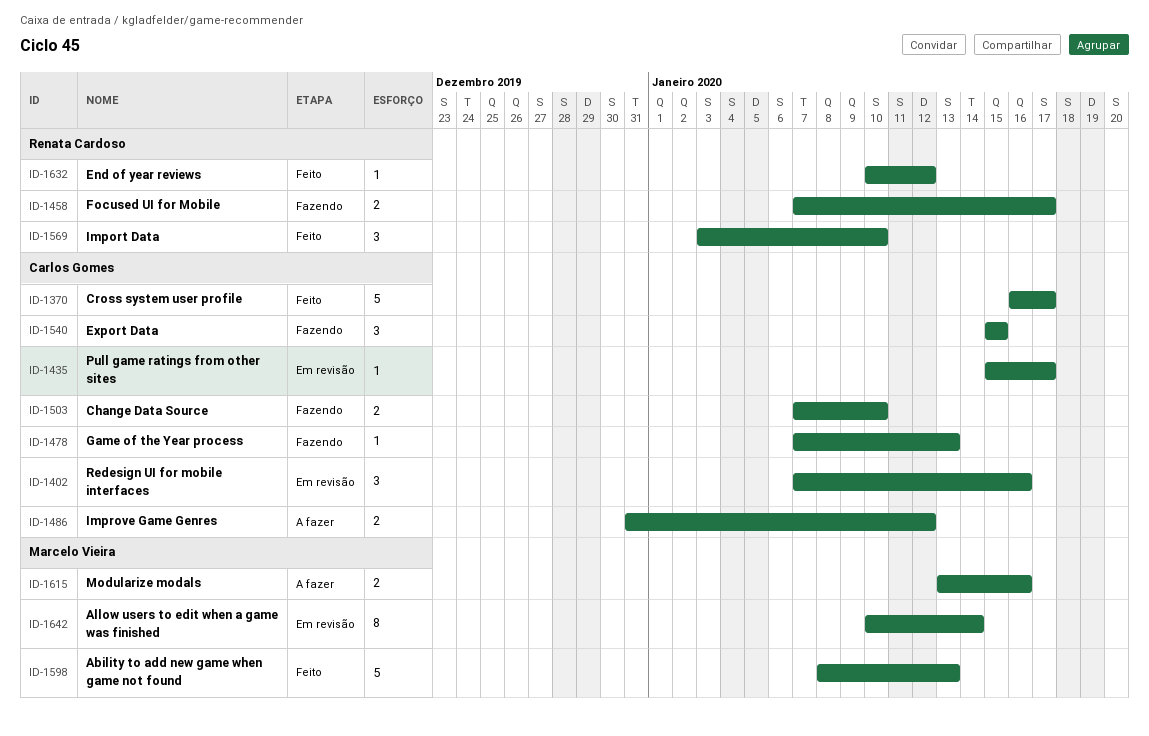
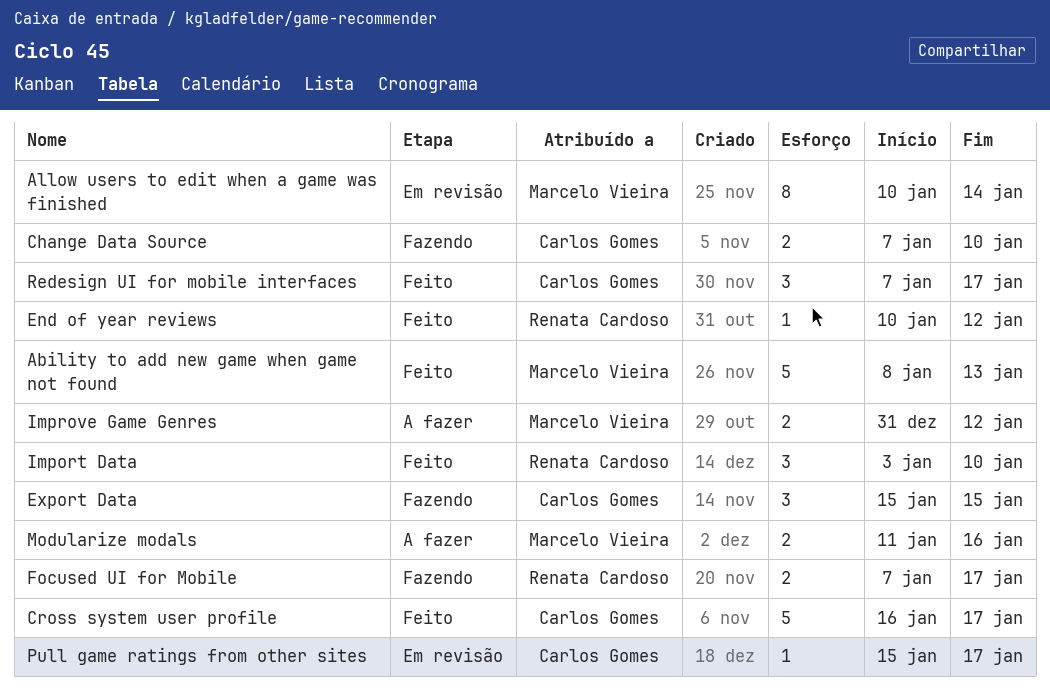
Game of the Year process: present -> none
Improve Game Genres, owner: Carlos Gomes -> Marcelo Vieira
Modularize modals, start: Jan 13 -> Jan 11
Redesign UI for mobile interfaces, status: Em revisão -> Feito
Redesign UI for mobile interfaces, due: Jan 16 -> Jan 17

